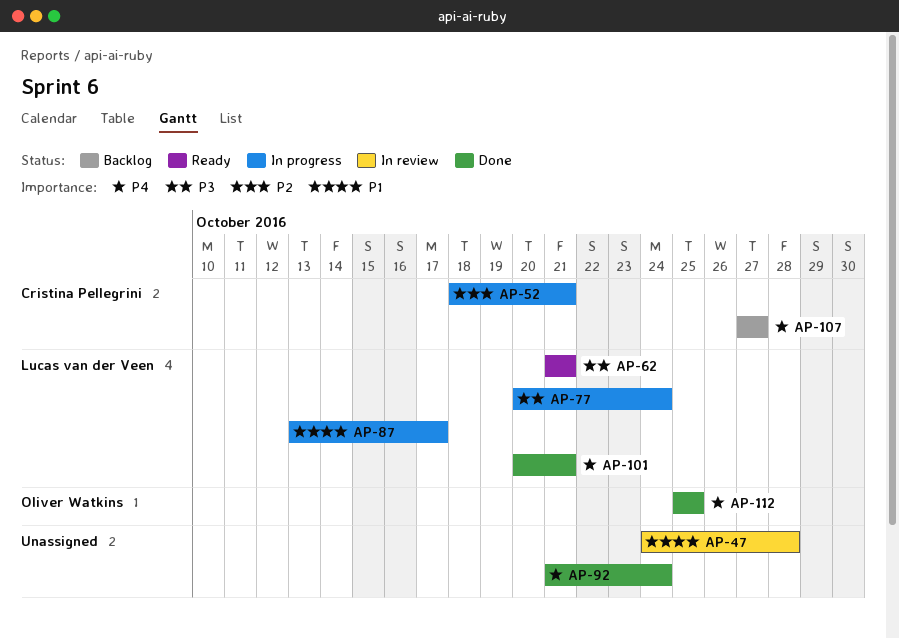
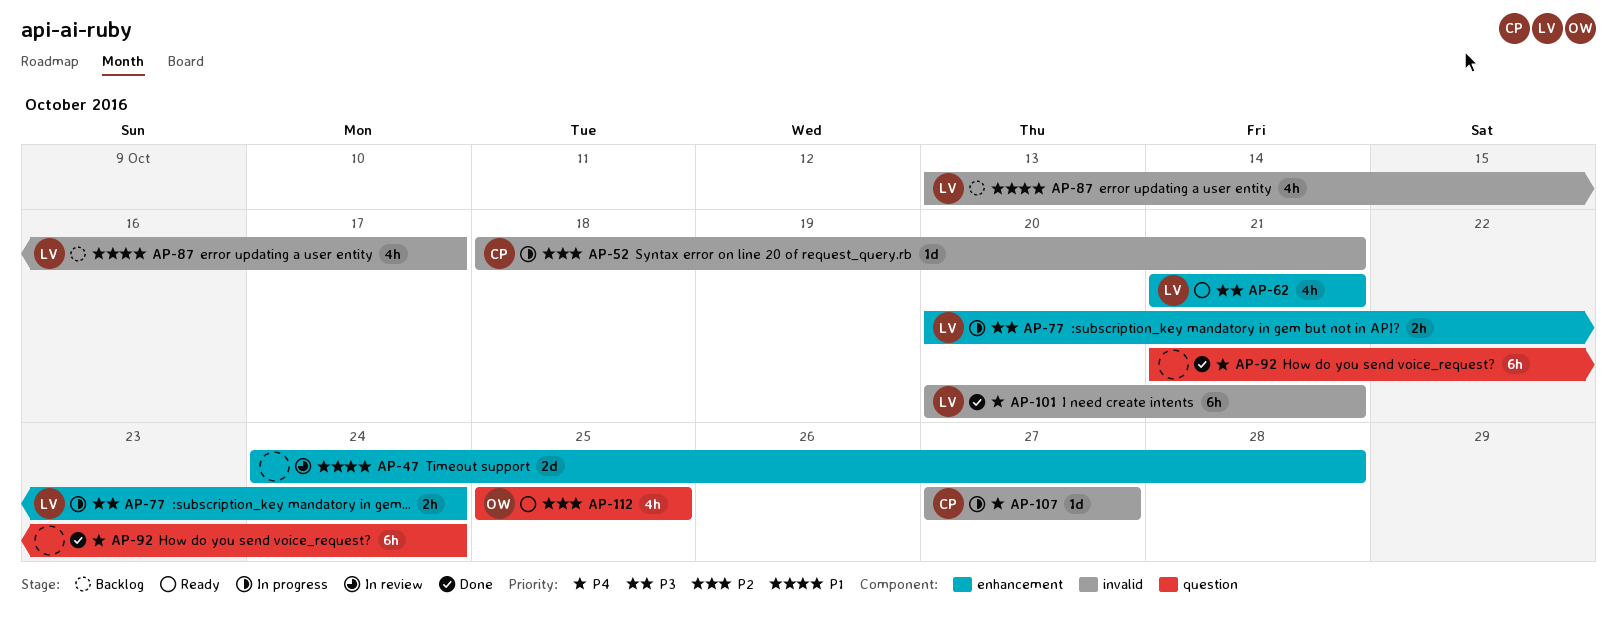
AP-87, status: In progress -> Backlog
AP-107, status: Backlog -> In progress
AP-112, status: Done -> Ready
AP-112, priority: P4 -> P2

